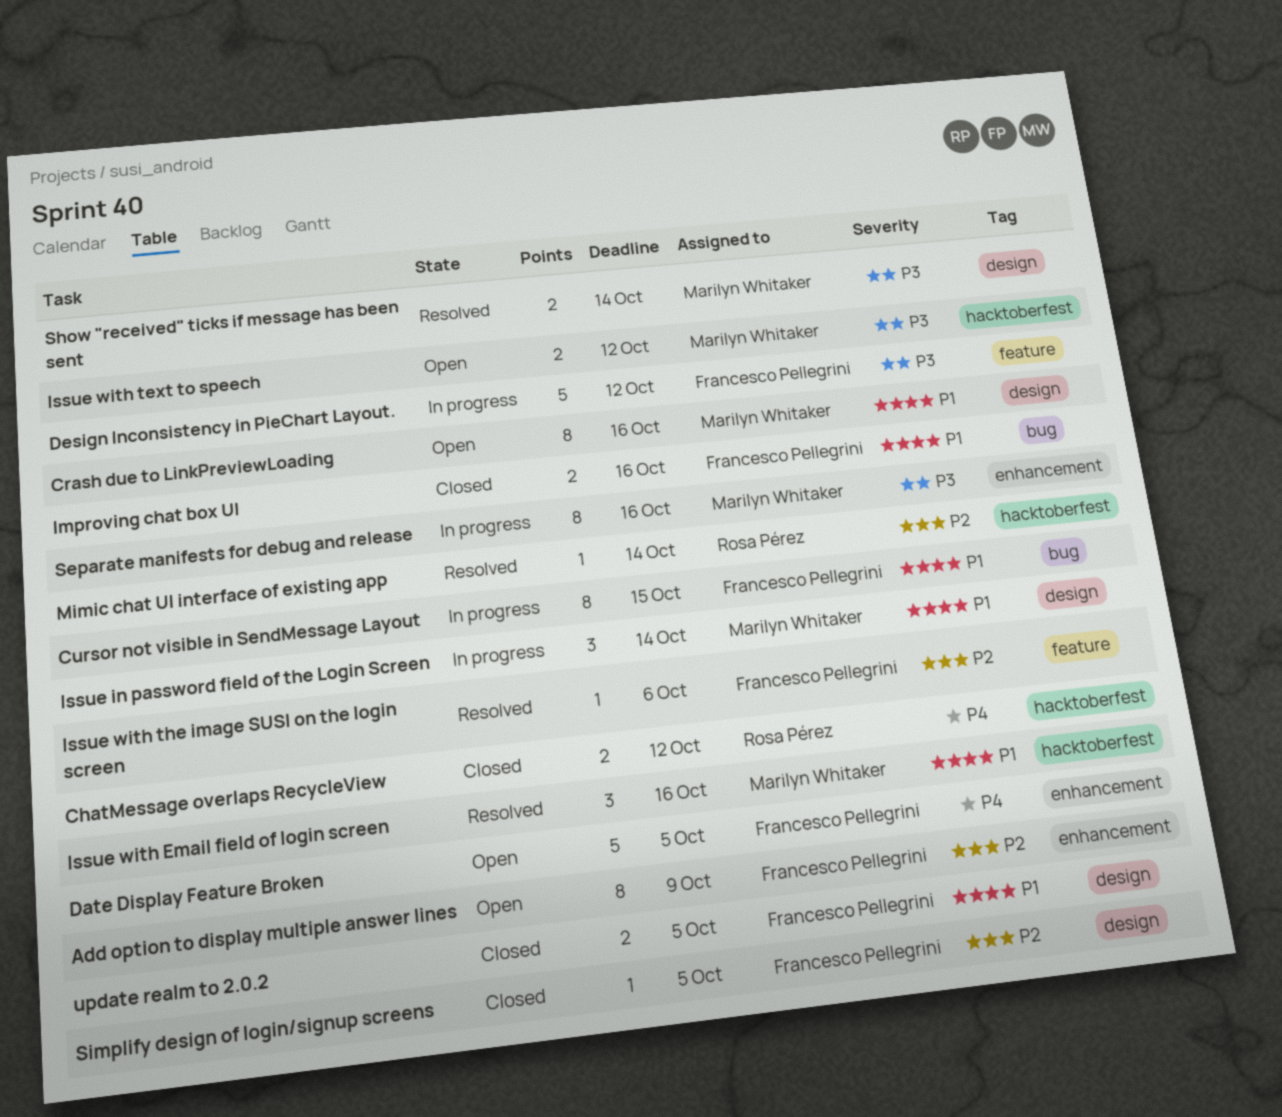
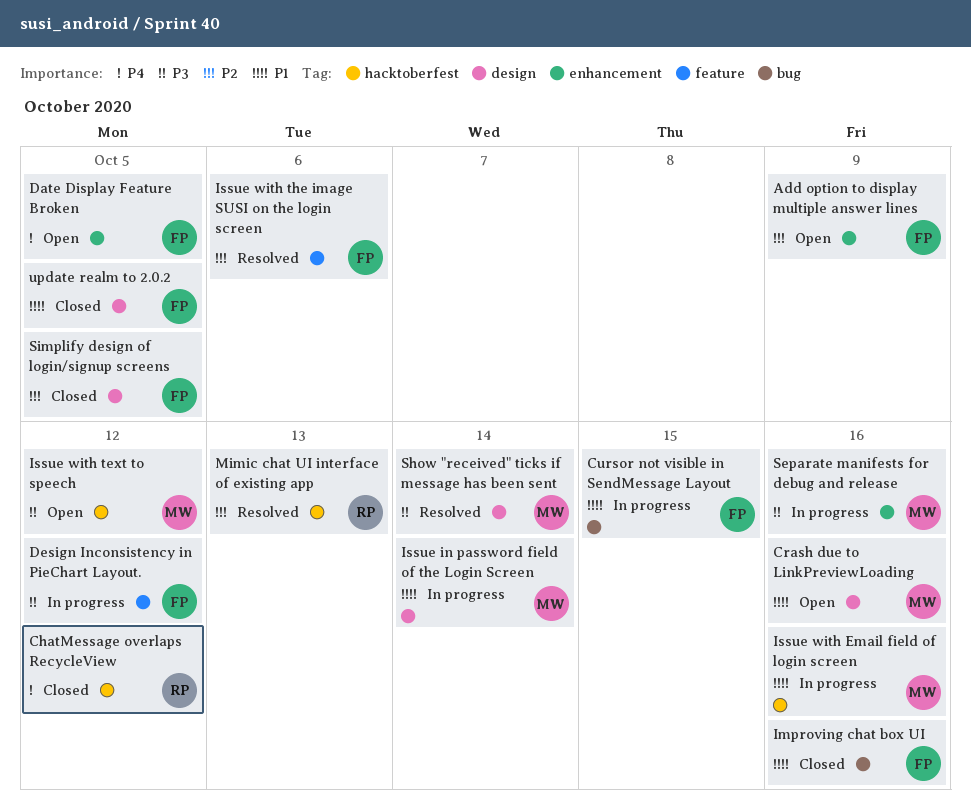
Issue with Email field of login screen, status: Resolved -> In progress
Mimic chat UI interface of existing app, due: Oct 14 -> Oct 13

